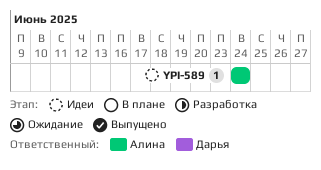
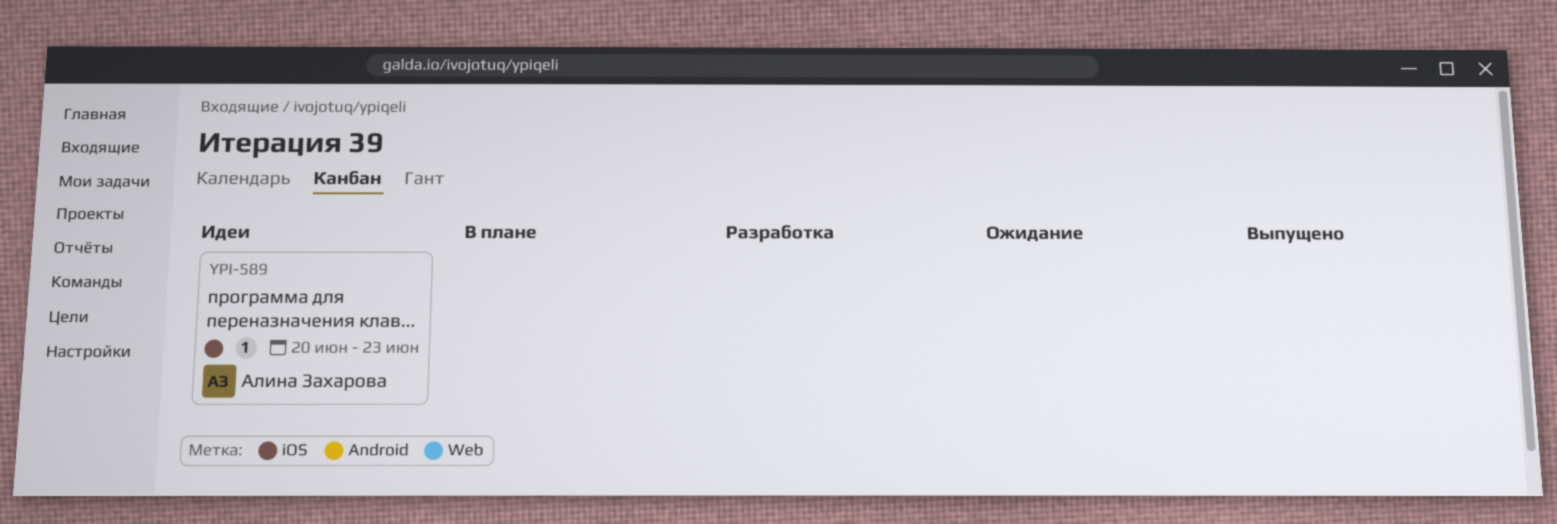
YPI-589, start: Jun 24 -> Jun 20
YPI-589, due: Jun 24 -> Jun 23

